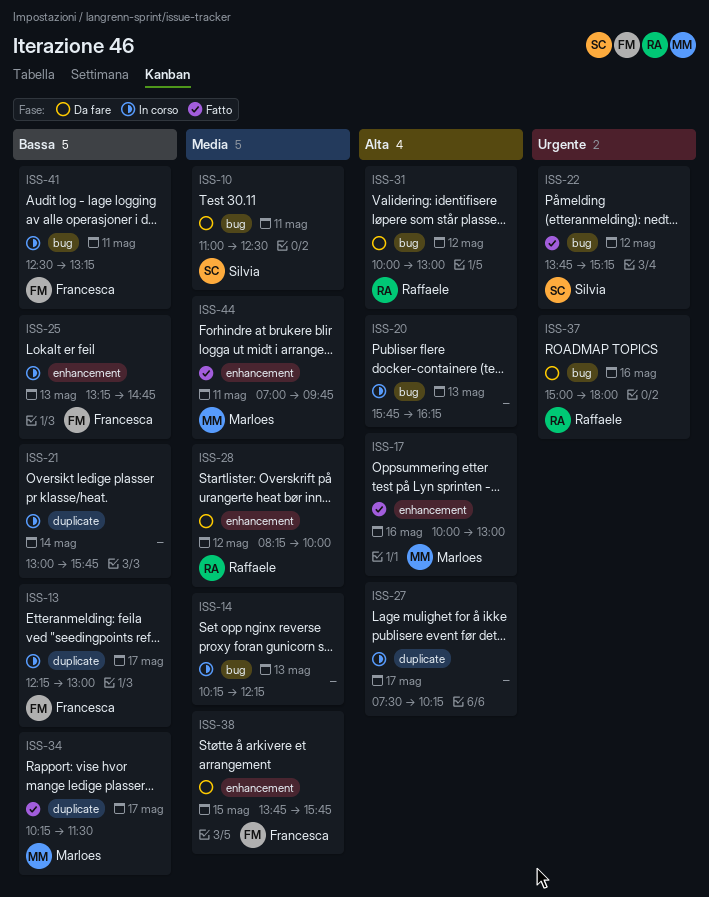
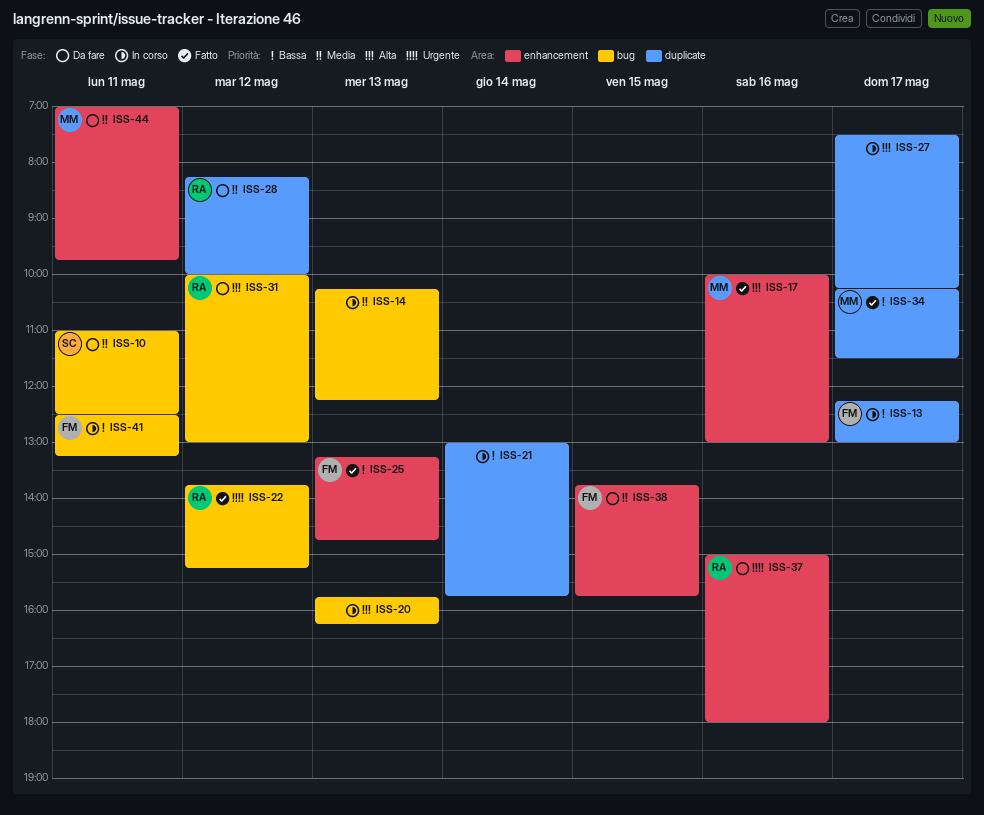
ISS-22, owner: Silvia -> Raffaele
ISS-25, status: In corso -> Fatto
ISS-28, label: enhancement -> duplicate
ISS-37, label: bug -> enhancement
ISS-44, status: Fatto -> Da fare

